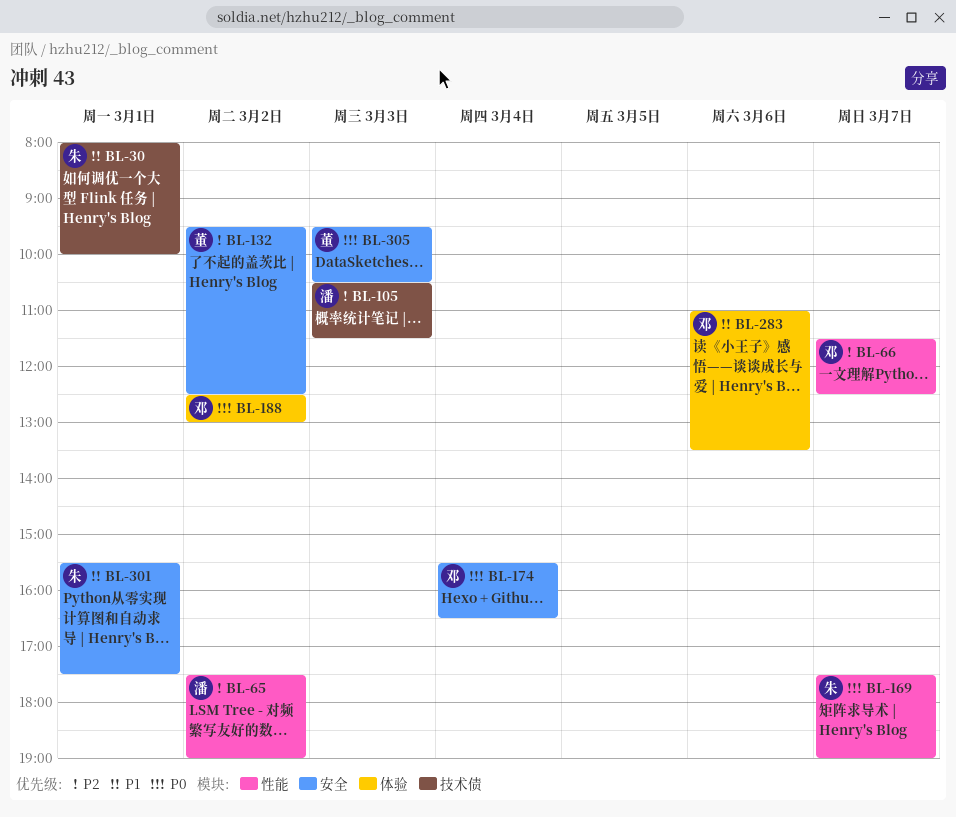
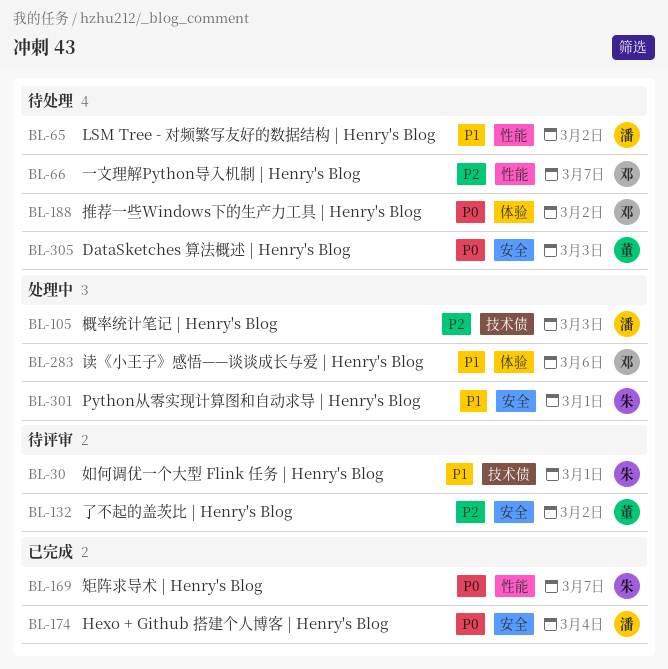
BL-65, priority: P2 -> P1
BL-174, owner: 邓 -> 潘

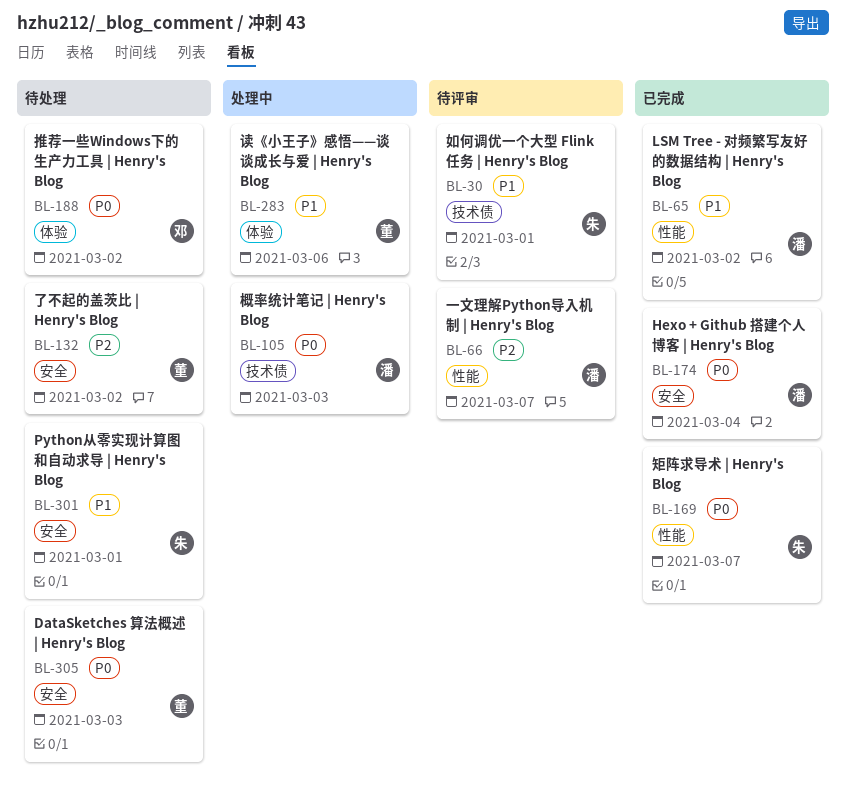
BL-65, status: 待处理 -> 已完成
BL-66, status: 待处理 -> 待评审
BL-66, owner: 邓 -> 潘
BL-105, priority: P2 -> P0
BL-132, status: 待评审 -> 待处理
BL-283, owner: 邓 -> 董
BL-301, status: 处理中 -> 待处理

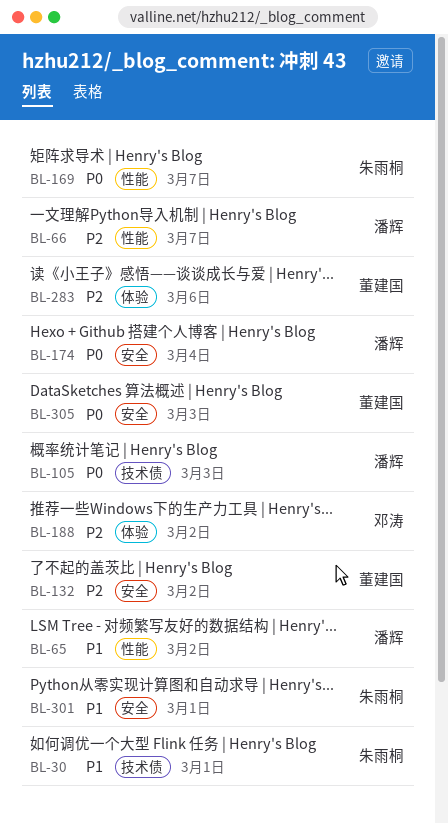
BL-188, priority: P0 -> P2
BL-283, priority: P1 -> P2

